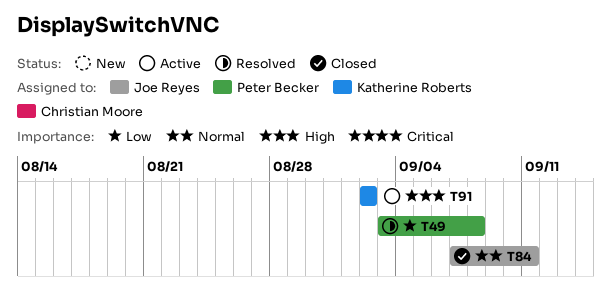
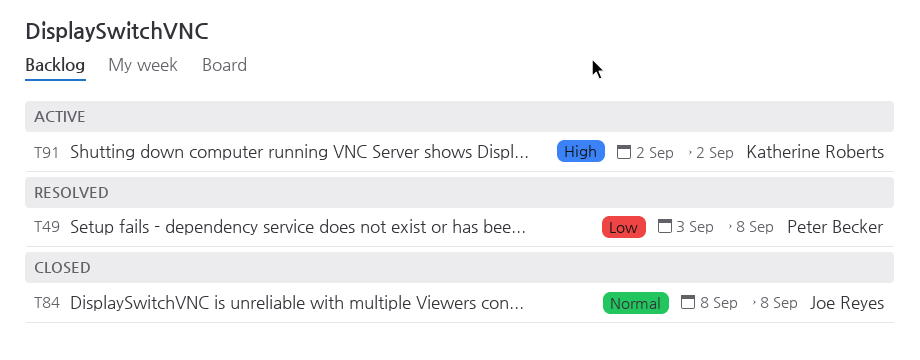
T84, start: Sep 7 -> Sep 8
T84, due: Sep 11 -> Sep 8

